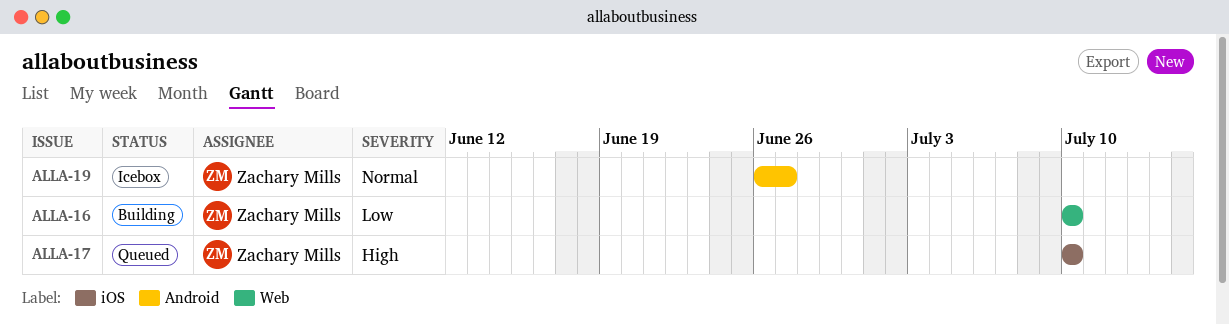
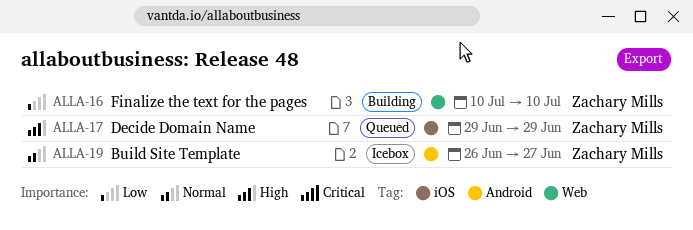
ALLA-17, start: Jul 10 -> Jun 29
ALLA-17, due: Jul 10 -> Jun 29

